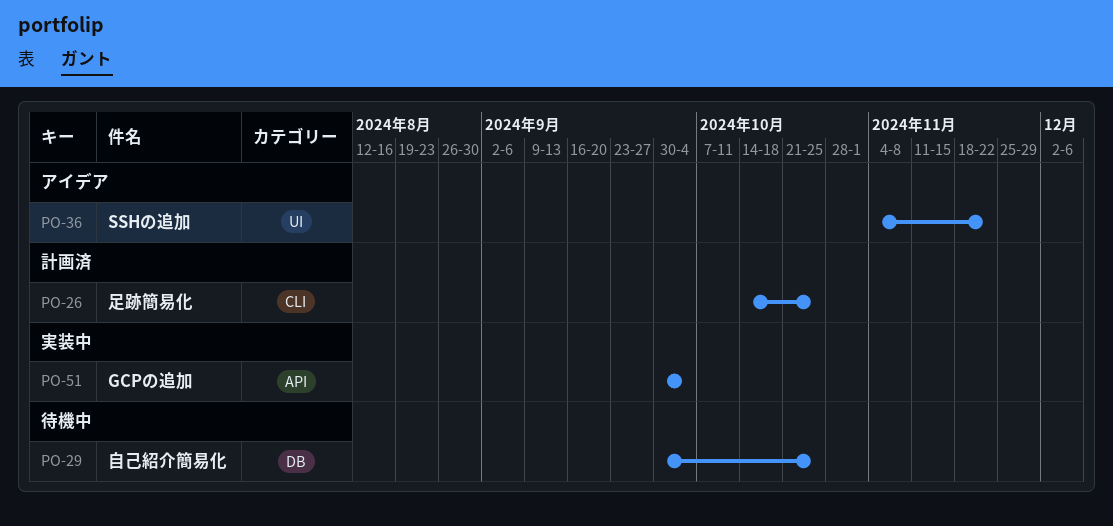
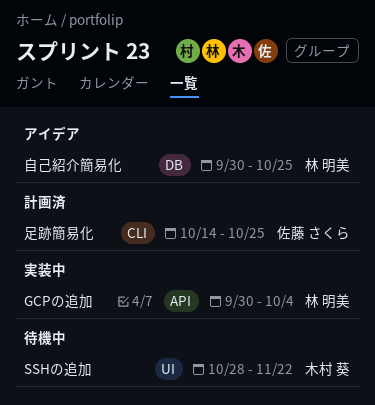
SSHの追加, status: アイデア -> 待機中
SSHの追加, start: Nov 4 -> Oct 28
自己紹介簡易化, status: 待機中 -> アイデア

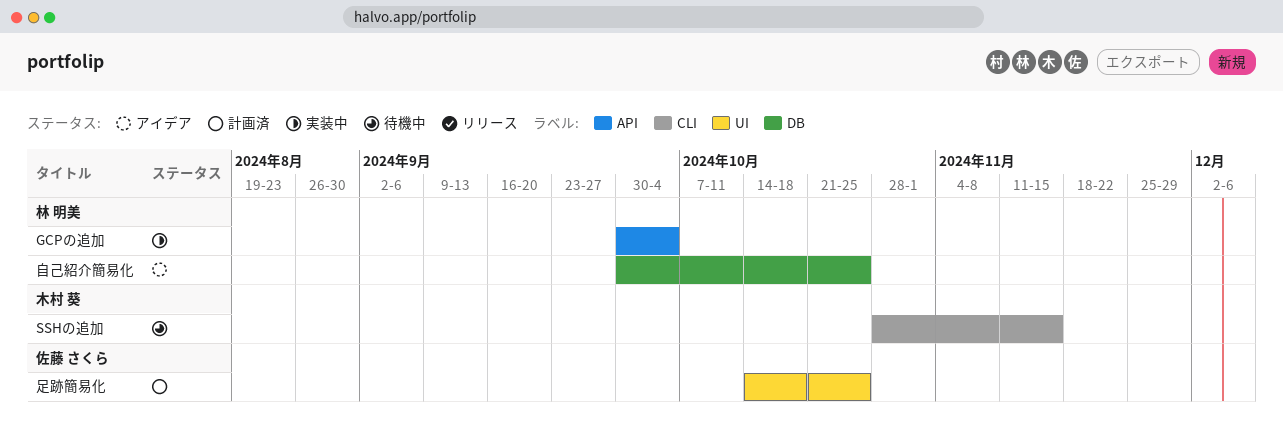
SSHの追加, label: UI -> CLI
SSHの追加, due: Nov 22 -> Nov 15
足跡簡易化, label: CLI -> UI

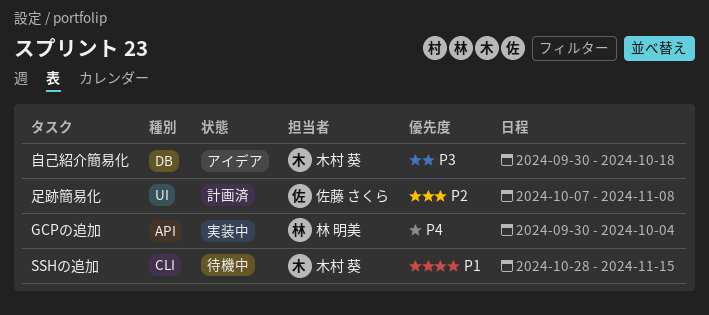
自己紹介簡易化, owner: 林 明美 -> 木村 葵
自己紹介簡易化, due: Oct 25 -> Oct 18
足跡簡易化, start: Oct 14 -> Oct 7
足跡簡易化, due: Oct 25 -> Nov 8

